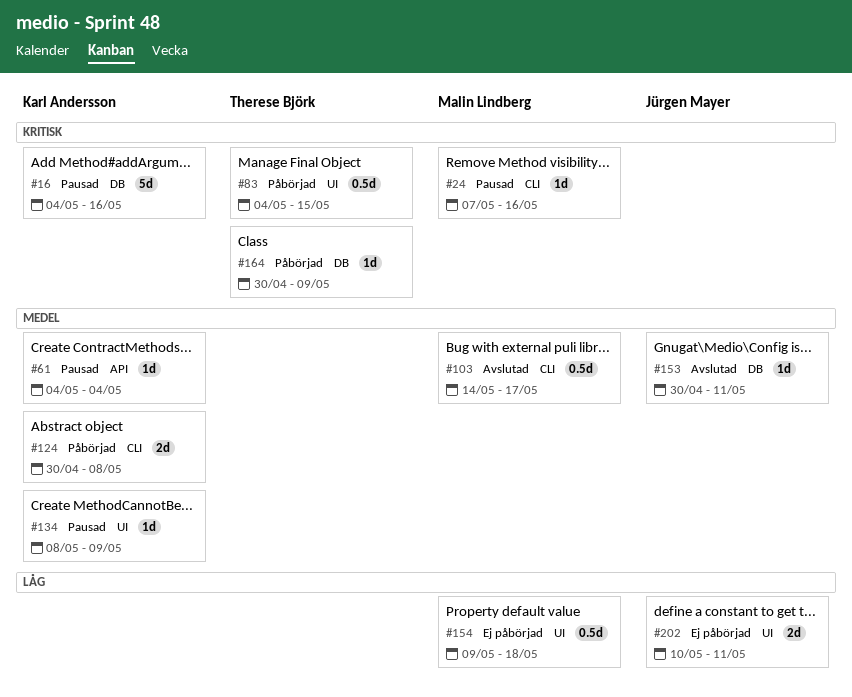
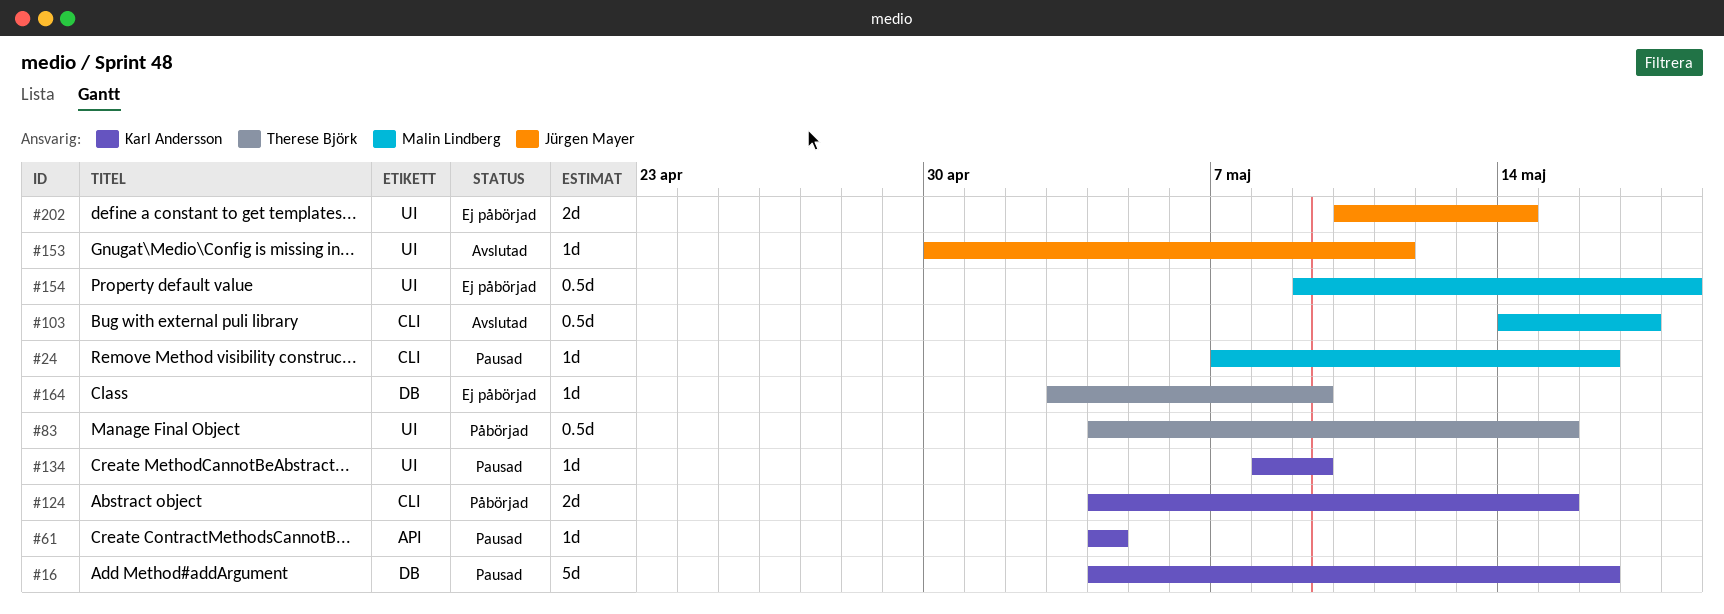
#124, start: Apr 30 -> May 4
#124, due: May 8 -> May 15
#153, label: DB -> UI
#164, status: Påbörjad -> Ej påbörjad
#164, start: Apr 30 -> May 3
#202, due: May 11 -> May 14

